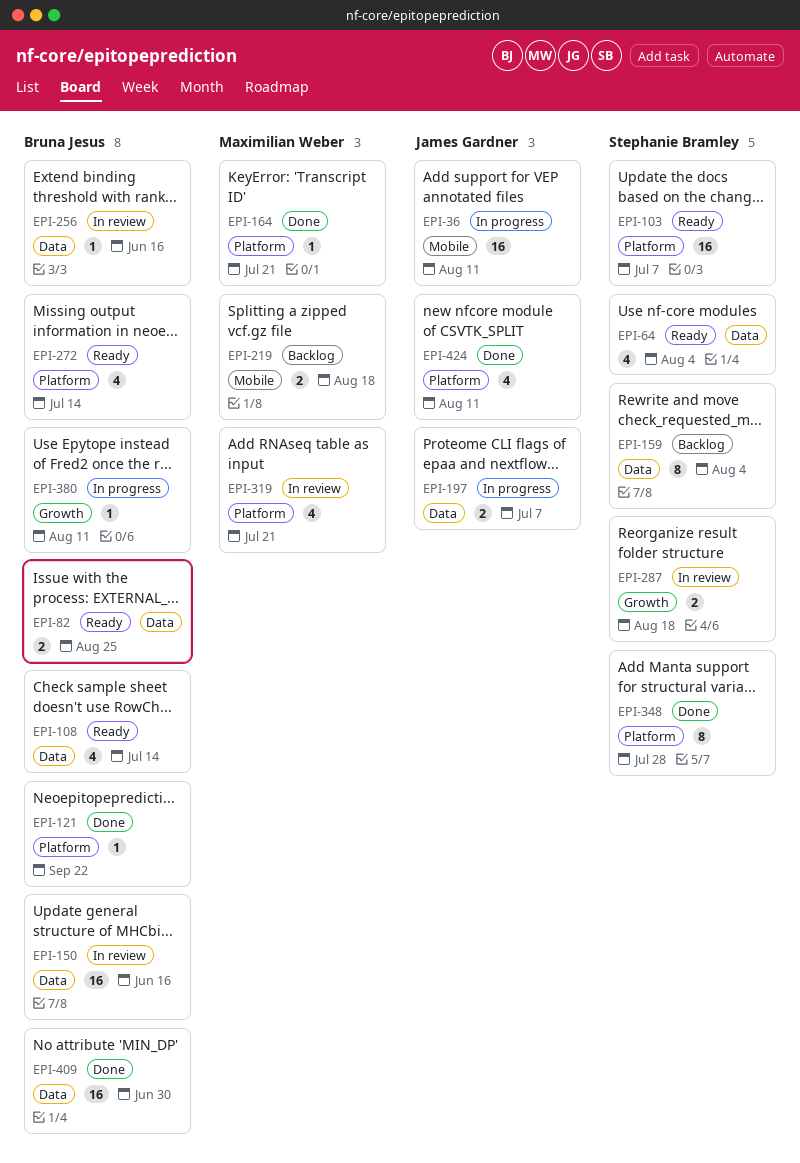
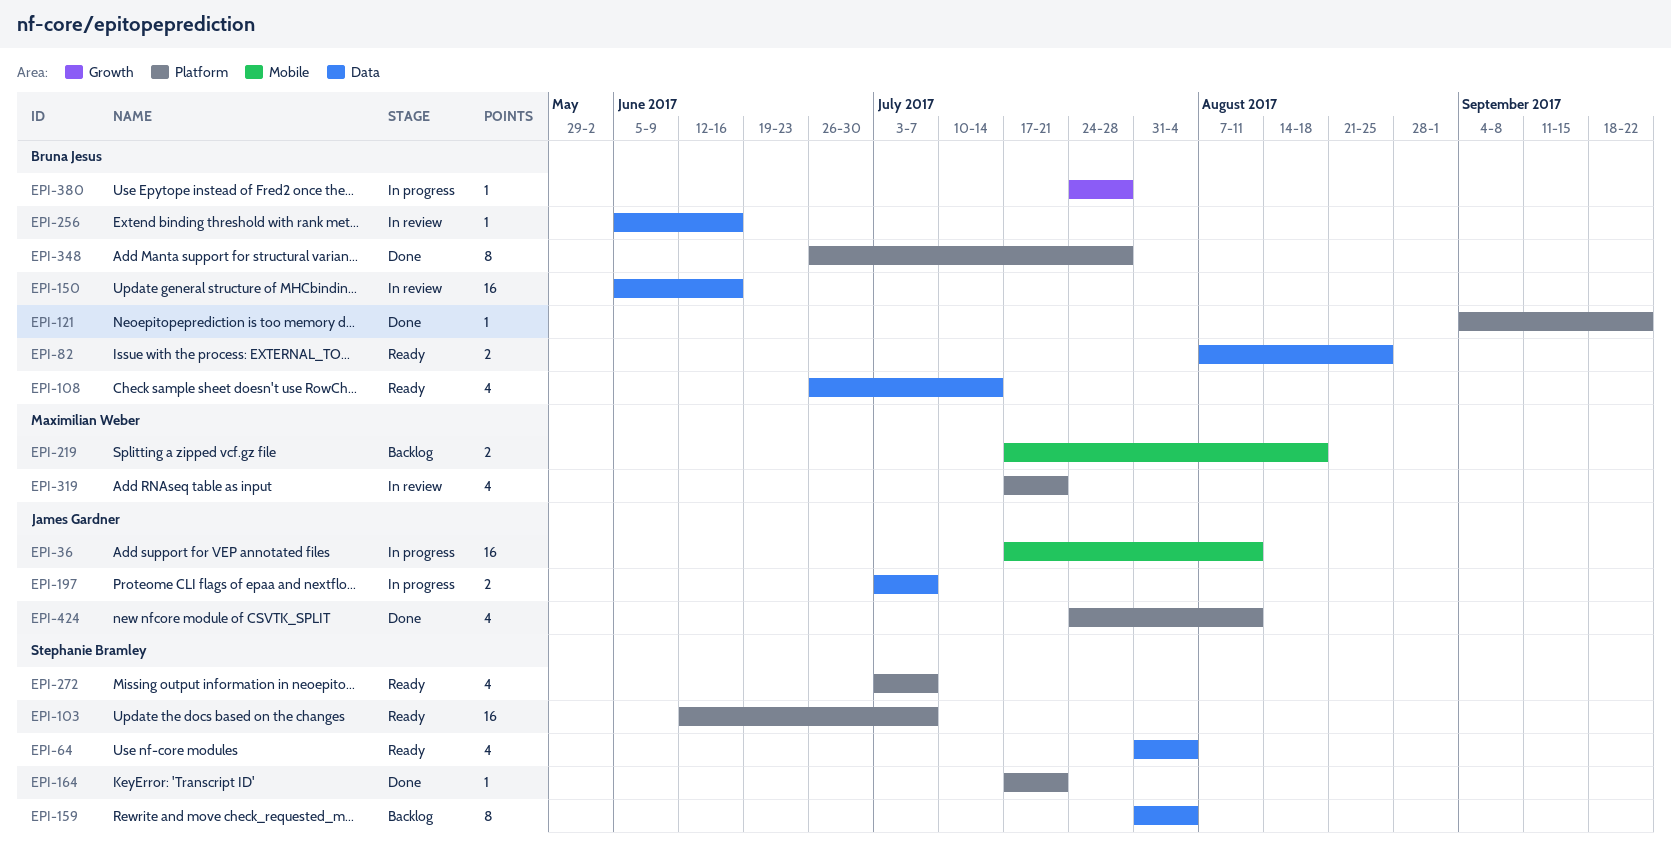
EPI-164, owner: Maximilian Weber -> Stephanie Bramley
EPI-272, owner: Bruna Jesus -> Stephanie Bramley
EPI-272, due: Jul 14 -> Jul 7
EPI-287: present -> none
EPI-348, owner: Stephanie Bramley -> Bruna Jesus
EPI-380, due: Aug 11 -> Jul 28
EPI-409: present -> none

